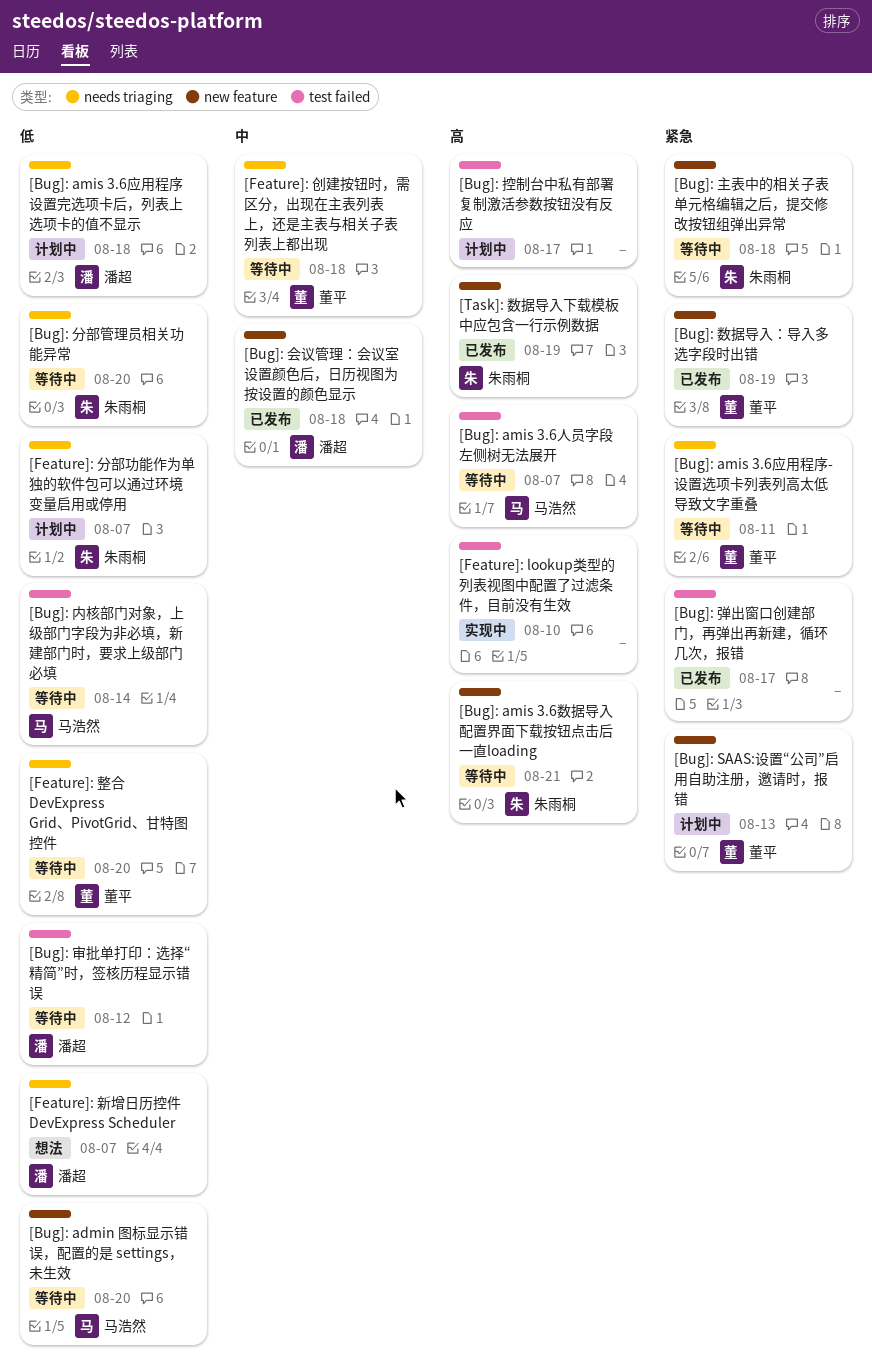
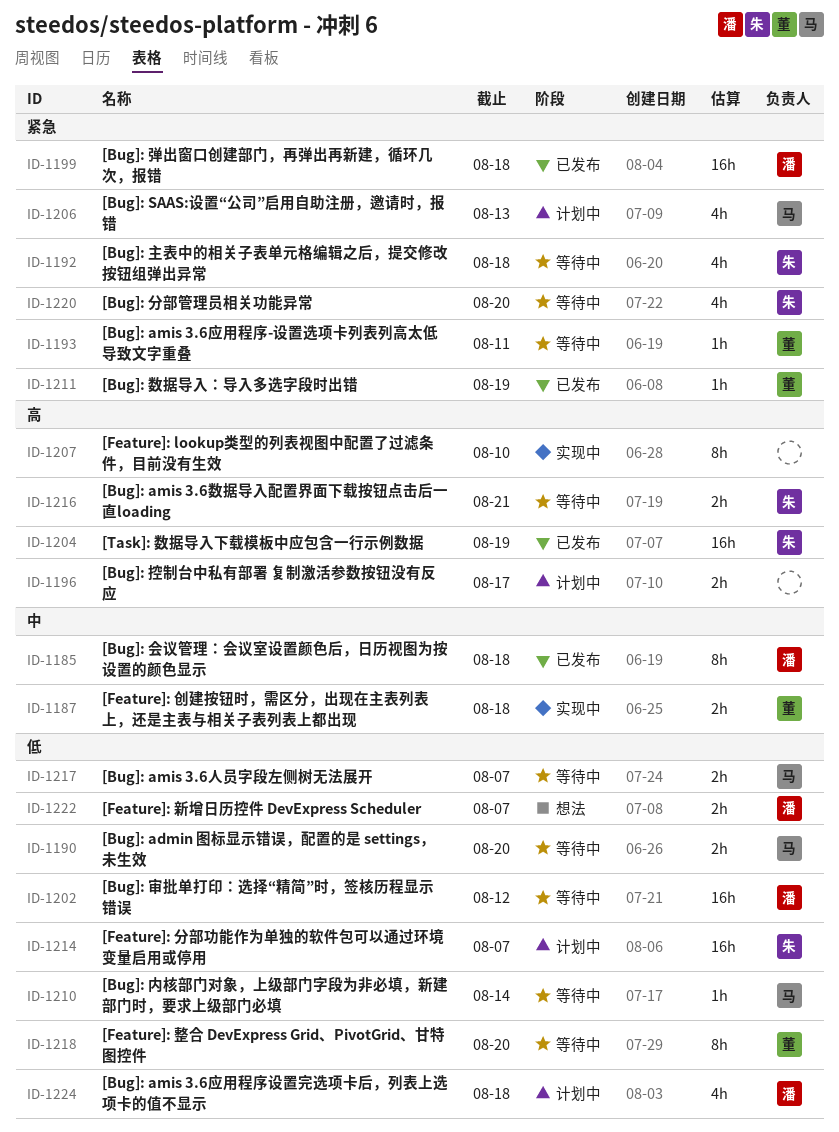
[Bug]: amis 3.6人员字段左侧树无法展开, priority: 高 -> 低
[Bug]: SAAS:设置“公司”启用自助注册，邀请时，报错, owner: 董平 -> 马浩然
[Bug]: 分部管理员相关功能异常, priority: 低 -> 紧急
[Bug]: 弹出窗口创建部门，再弹出再新建，循环几次，报错, owner: none -> 潘超
[Bug]: 弹出窗口创建部门，再弹出再新建，循环几次，报错, due: Aug 17 -> Aug 18
[Feature]: 创建按钮时，需区分，出现在主表列表上，还是主表与相关子表列表上都出现, status: 等待中 -> 实现中

